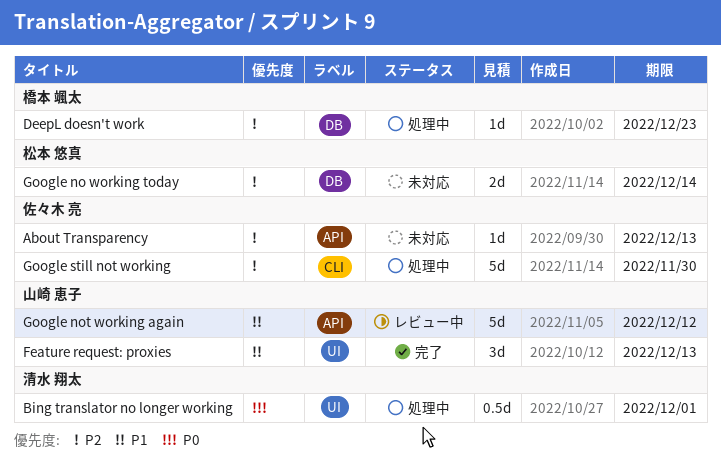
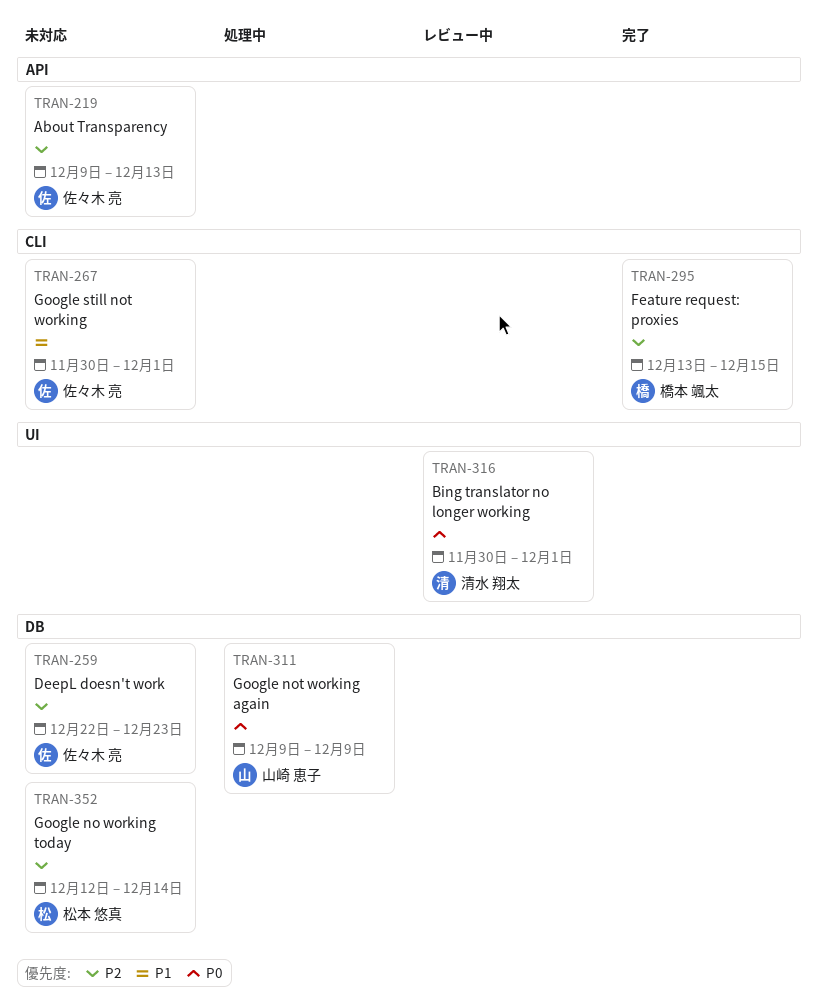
Bing translator no longer working, status: 処理中 -> レビュー中
DeepL doesn't work, status: 処理中 -> 未対応
DeepL doesn't work, owner: 橋本 颯太 -> 佐々木 亮
Feature request: proxies, owner: 山崎 恵子 -> 橋本 颯太
Feature request: proxies, priority: P1 -> P2
Feature request: proxies, label: UI -> CLI
Feature request: proxies, due: Dec 13 -> Dec 15
Google not working again, status: レビュー中 -> 処理中
Google not working again, priority: P1 -> P0
Google not working again, label: API -> DB
Google not working again, due: Dec 12 -> Dec 9
Google still not working, status: 処理中 -> 未対応
Google still not working, priority: P2 -> P1
Google still not working, due: Nov 30 -> Dec 1

